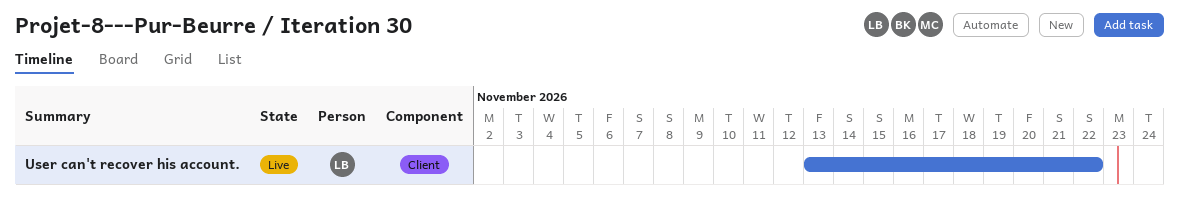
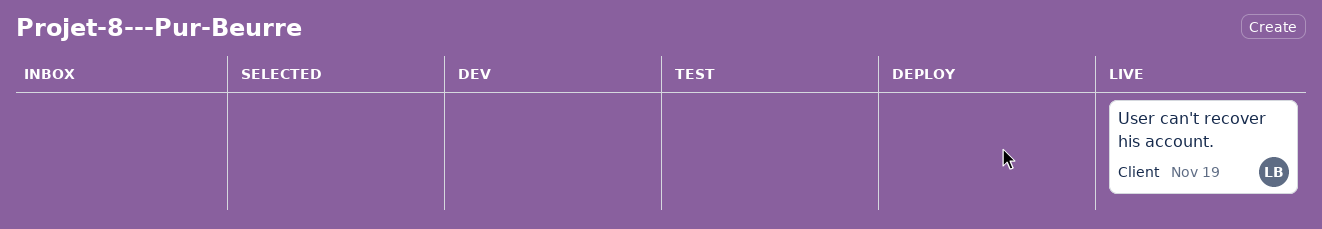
User can't recover his account., due: Nov 22 -> Nov 19

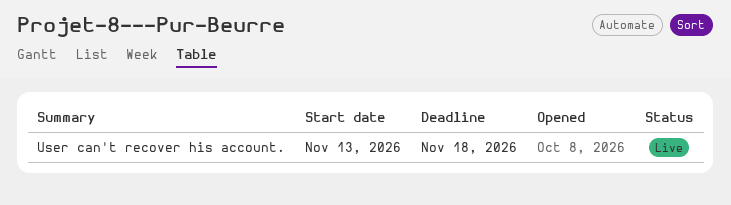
User can't recover his account., due: Nov 19 -> Nov 18

